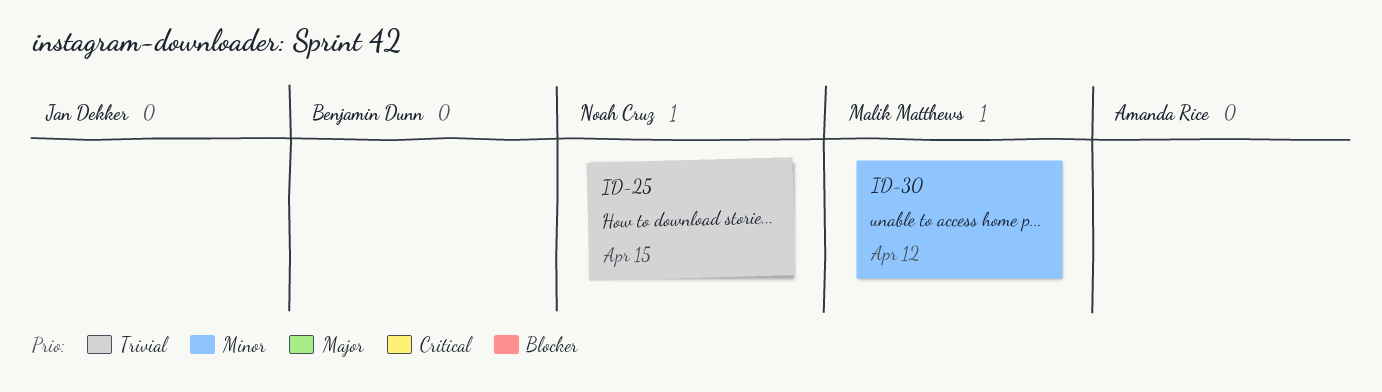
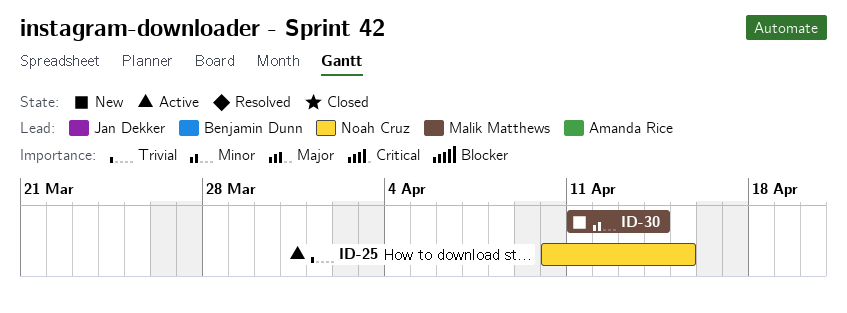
ID-30, due: Apr 12 -> Apr 14

